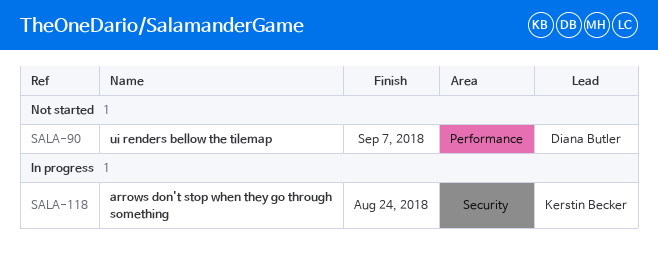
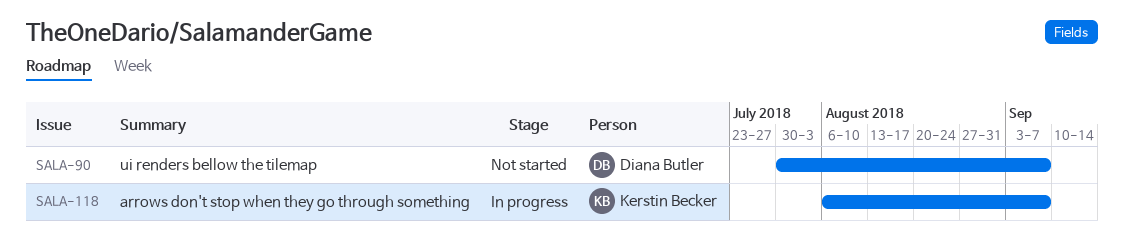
SALA-118, due: Aug 24 -> Sep 7

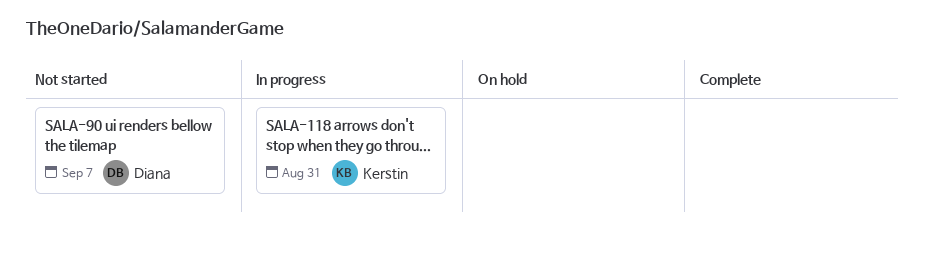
SALA-118, due: Sep 7 -> Aug 31

